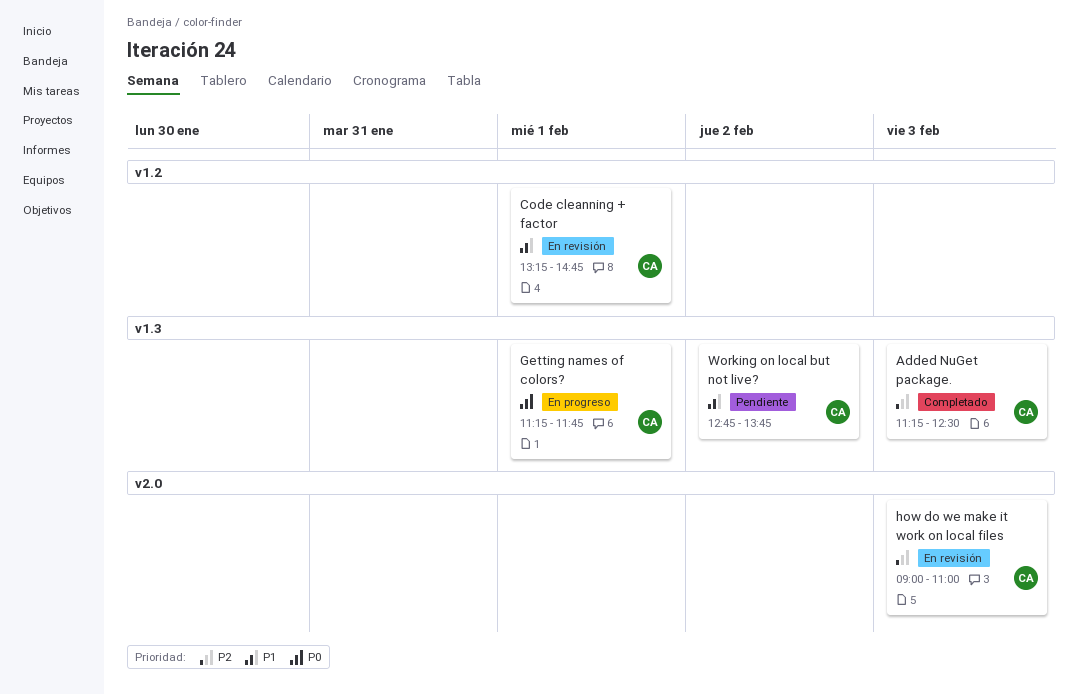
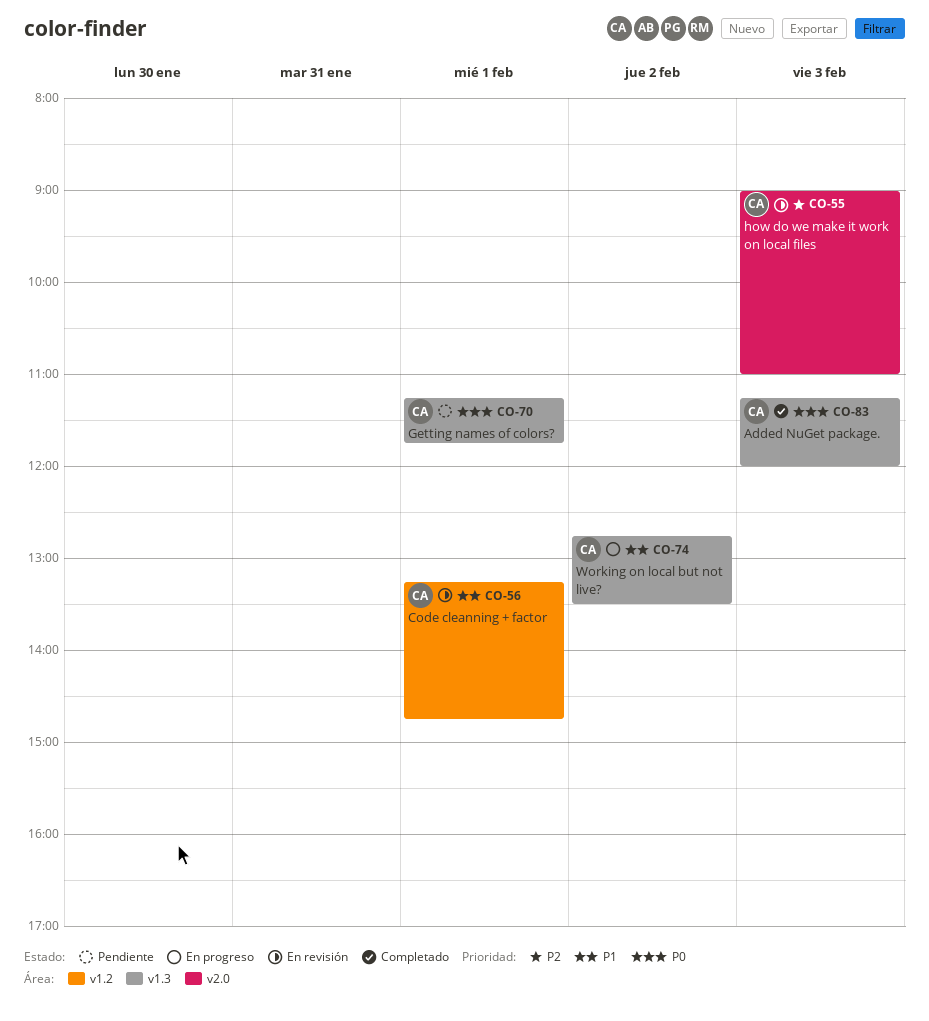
Added NuGet package., priority: P2 -> P0
Added NuGet package., ends: 12:30 -> 12:00
Getting names of colors?, status: En progreso -> Pendiente
Working on local but not live?, status: Pendiente -> En progreso
Working on local but not live?, ends: 13:45 -> 13:30

